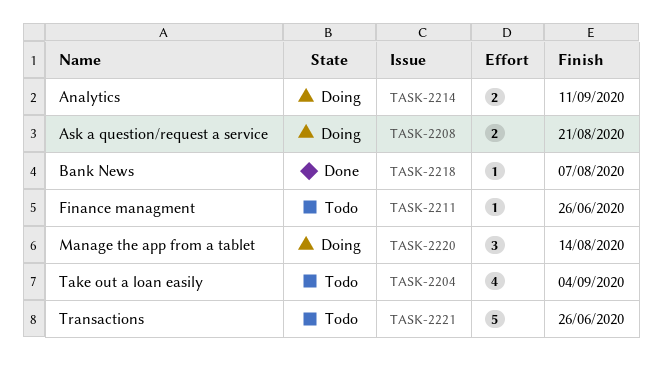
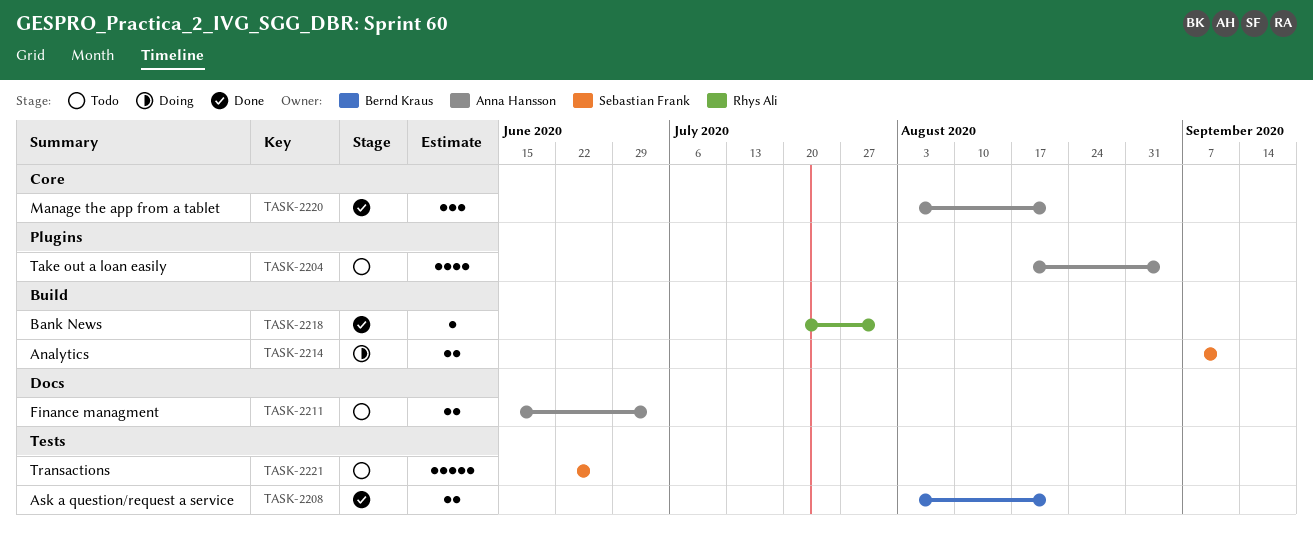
TASK-2208, status: Doing -> Done
TASK-2211, estimate: 1 -> 2
TASK-2211, due: Jun 26 -> Jul 3
TASK-2218, due: Aug 7 -> Jul 31
TASK-2220, status: Doing -> Done
TASK-2220, due: Aug 14 -> Aug 21

